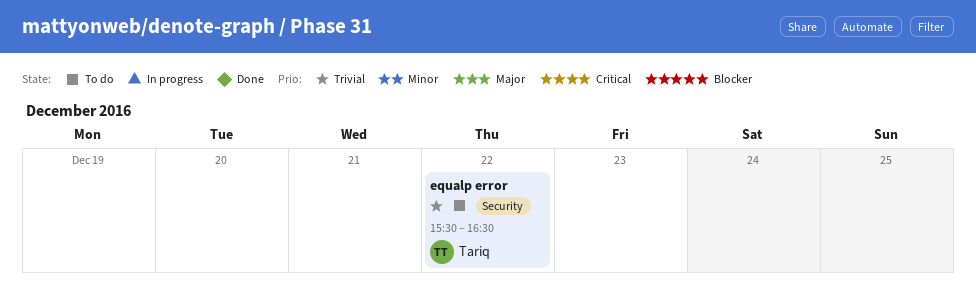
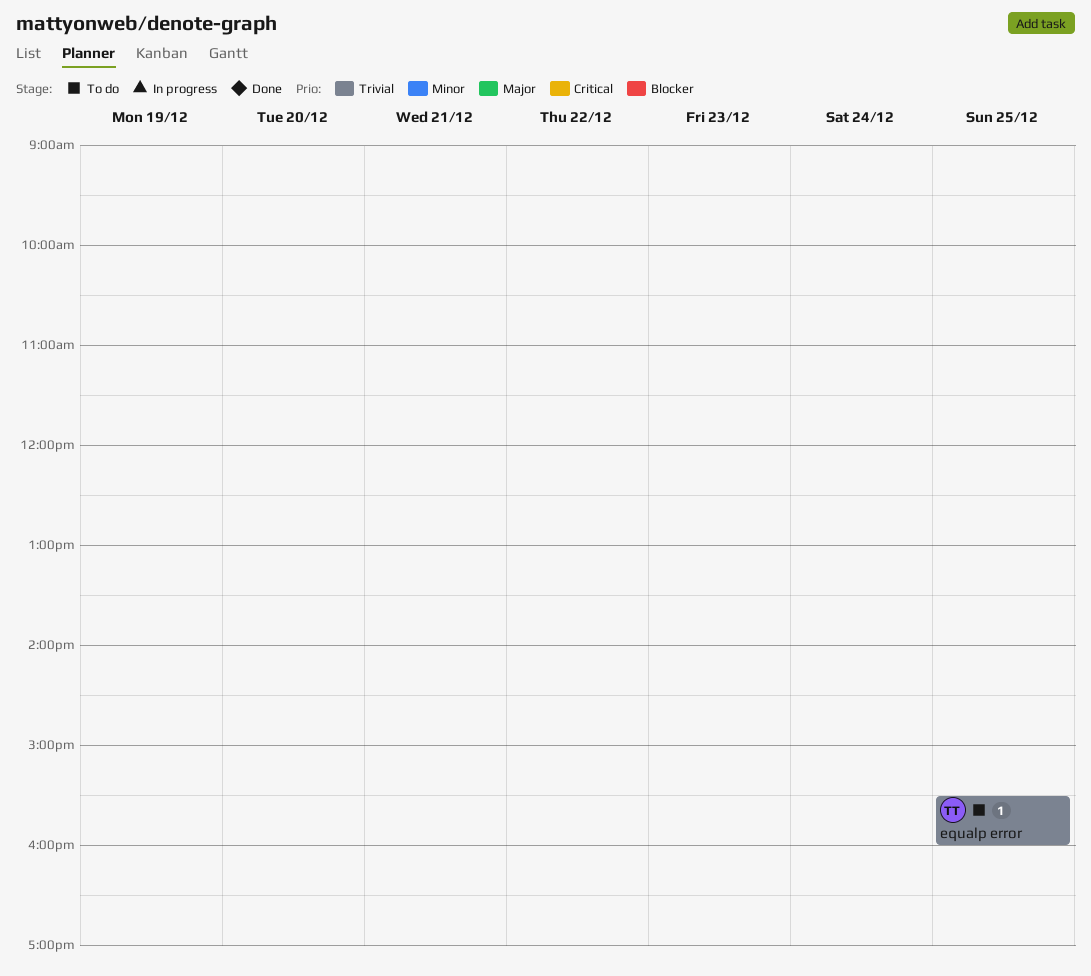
equalp error, day: Dec 22 -> Dec 25
equalp error, ends: 16:30 -> 16:00

